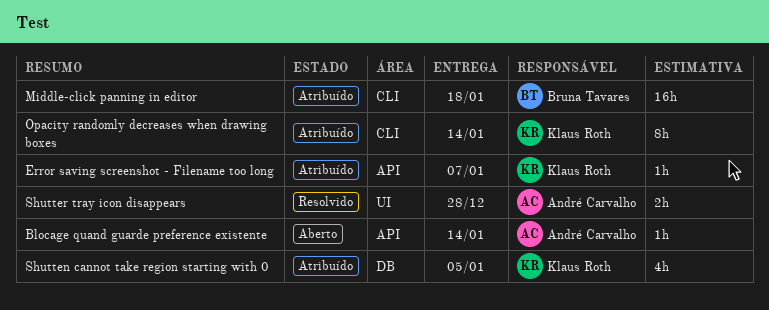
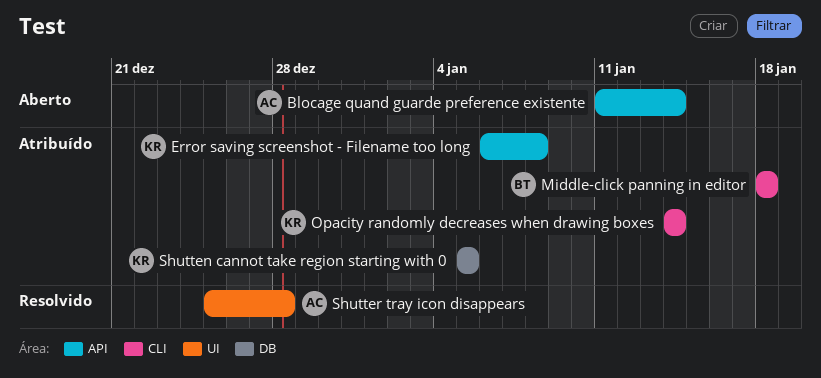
Error saving screenshot - Filename too long, due: Jan 7 -> Jan 8

